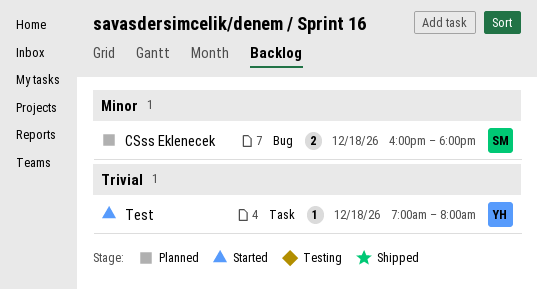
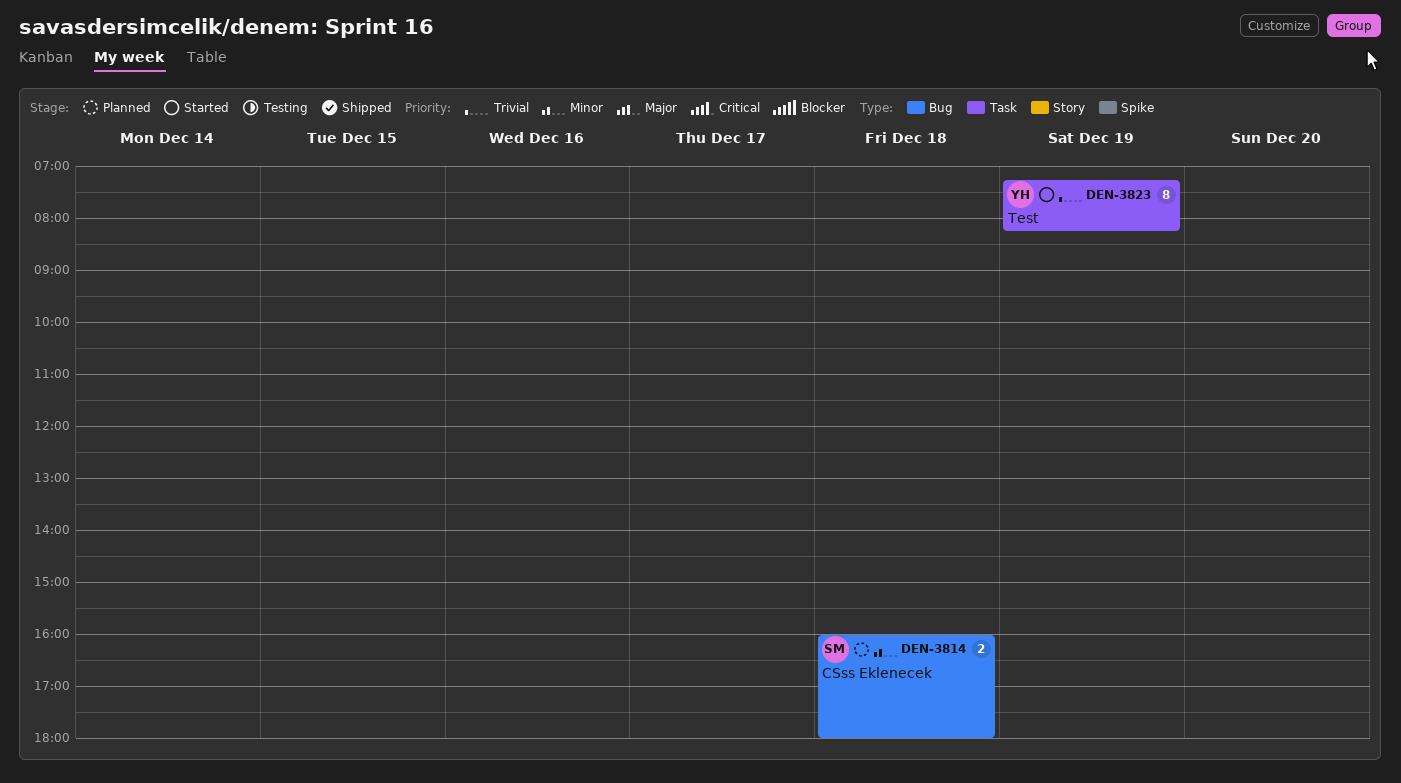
Test, estimate: 1 -> 8
Test, day: Dec 18 -> Dec 19
Test, begins: 07:00 -> 07:15
Test, ends: 08:00 -> 08:15

